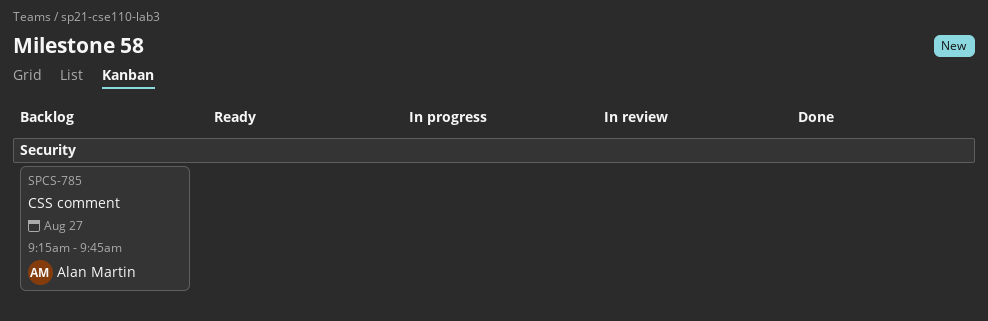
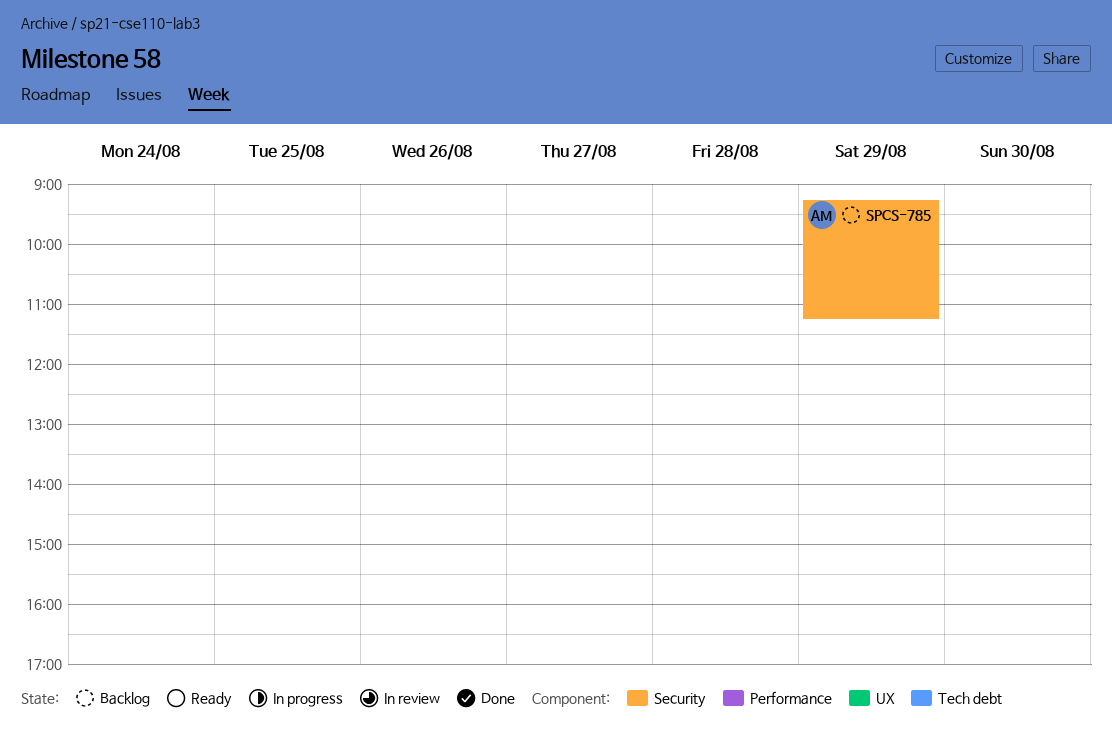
SPCS-785, day: Aug 27 -> Aug 29
SPCS-785, ends: 09:45 -> 11:15

